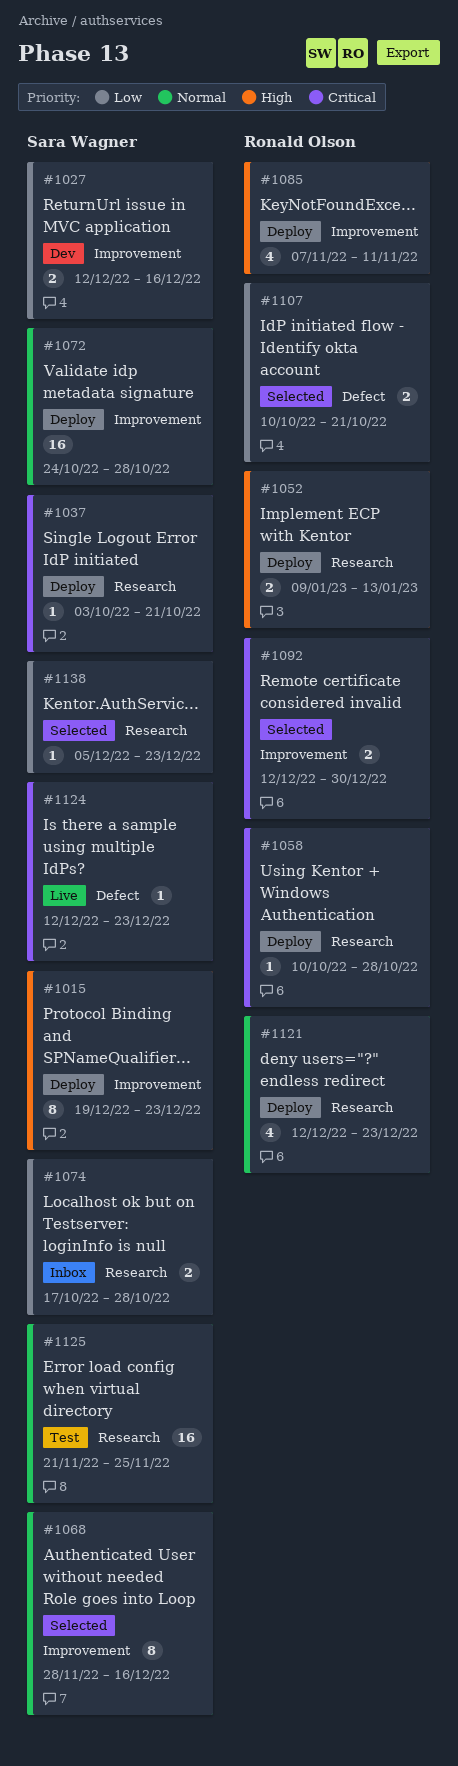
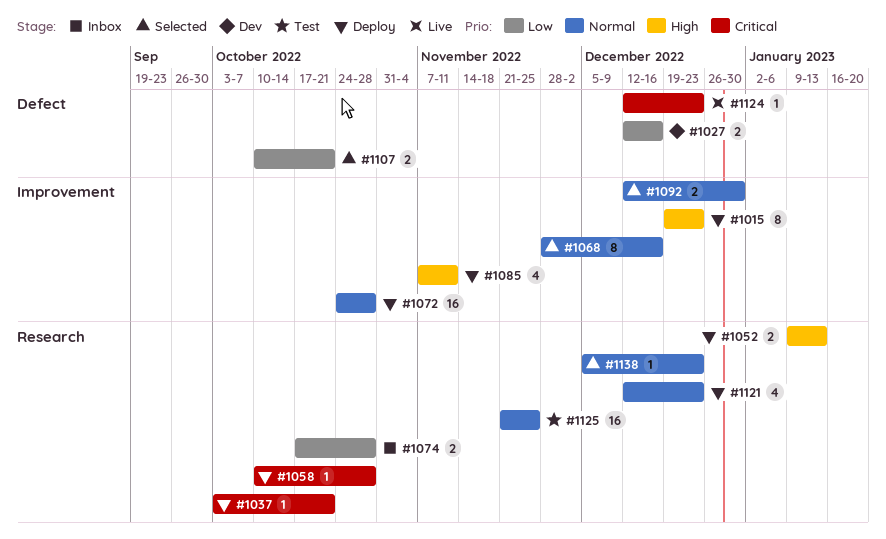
#1027, label: Improvement -> Defect
#1092, priority: Critical -> Normal
#1138, priority: Low -> Normal

